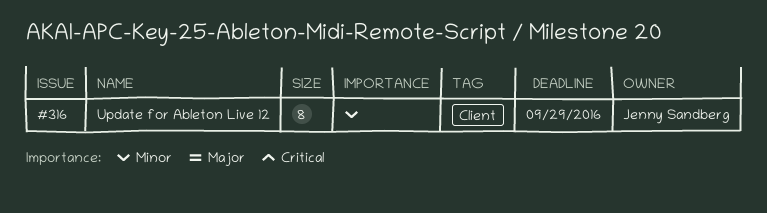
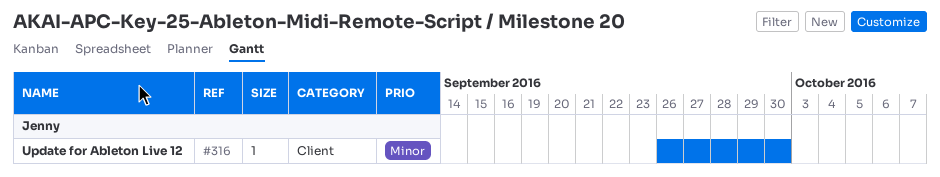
#316, estimate: 8 -> 1
#316, due: Sep 29 -> Sep 30

